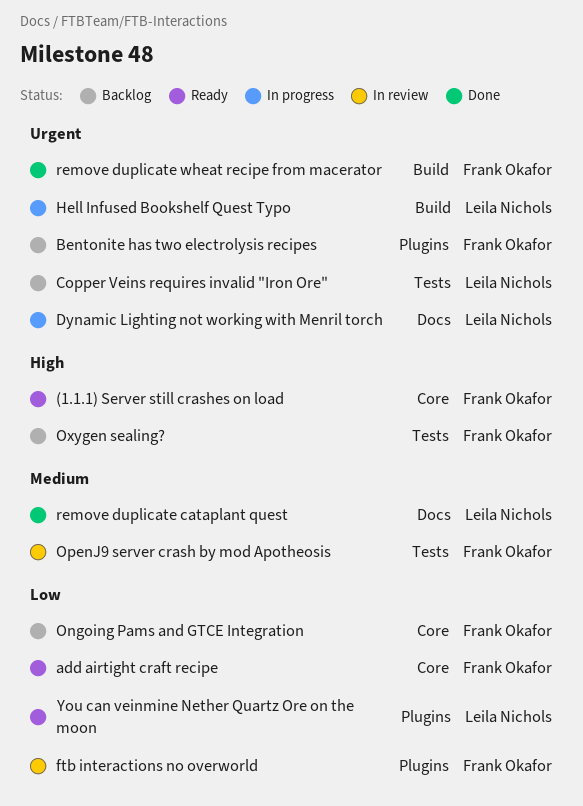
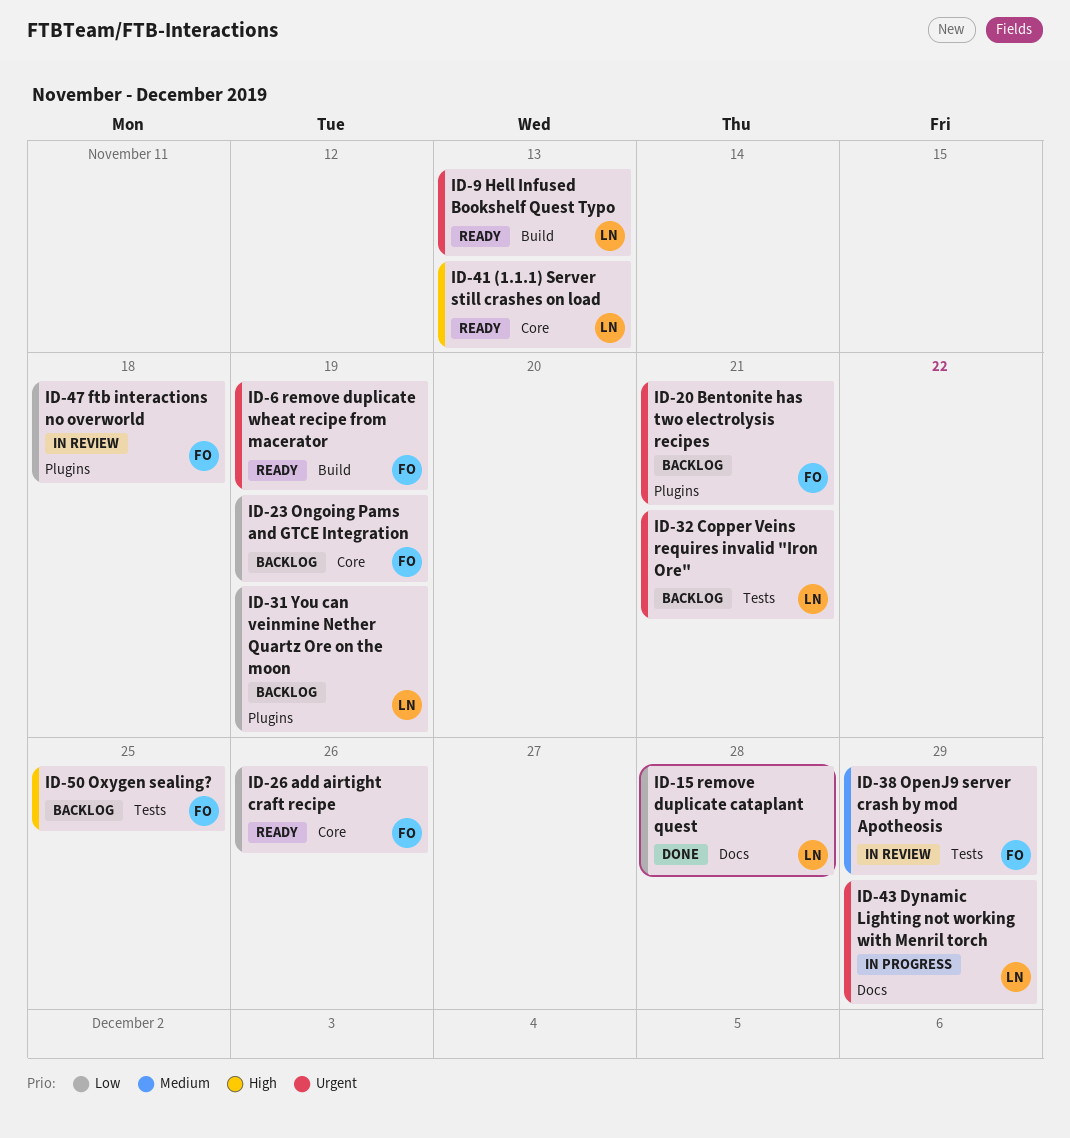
(1.1.1) Server still crashes on load, owner: Frank Okafor -> Leila Nichols
Hell Infused Bookshelf Quest Typo, status: In progress -> Ready
remove duplicate cataplant quest, priority: Medium -> Low
remove duplicate wheat recipe from macerator, status: Done -> Ready
You can veinmine Nether Quartz Ore on the moon, status: Ready -> Backlog

